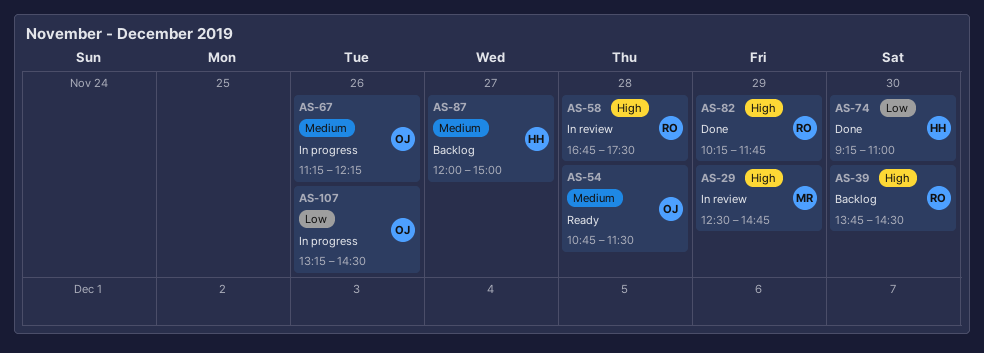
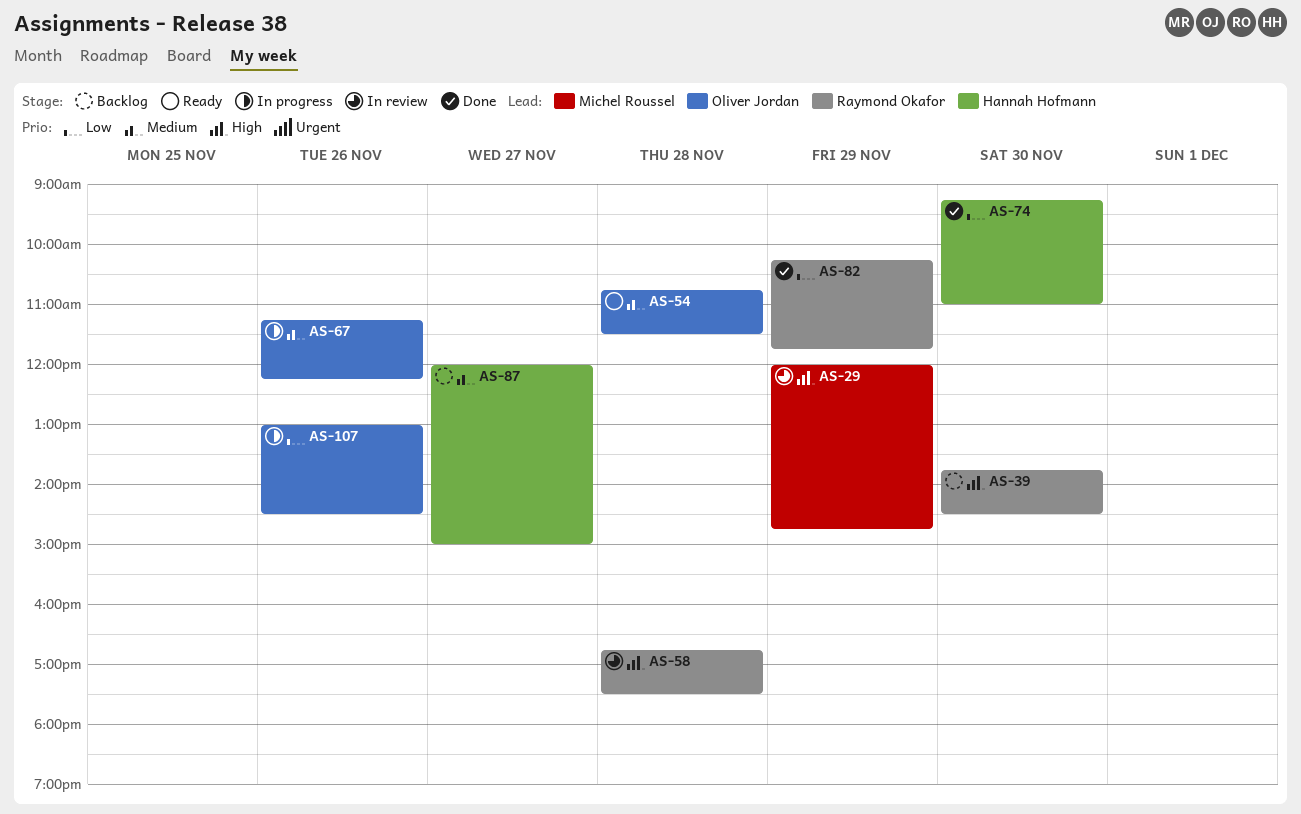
AS-29, begins: 12:30 -> 12:00
AS-82, priority: High -> Low
AS-107, begins: 13:15 -> 13:00

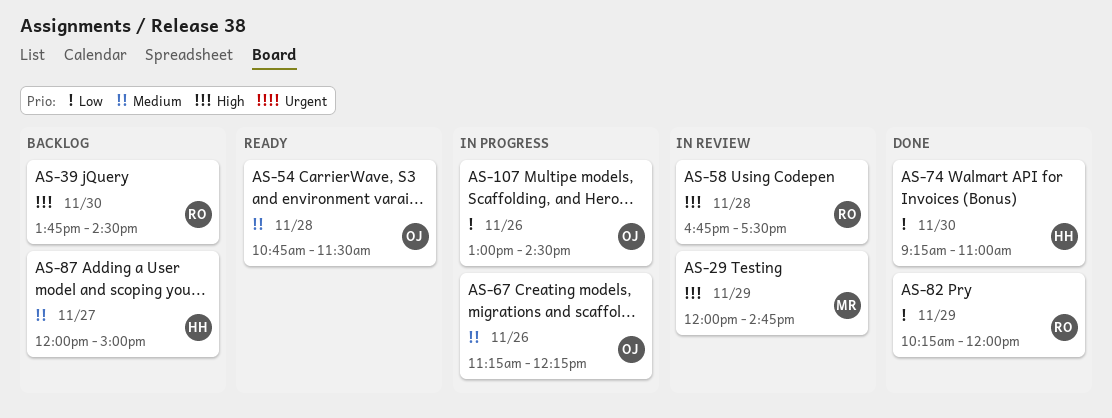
AS-82, ends: 11:45 -> 12:00

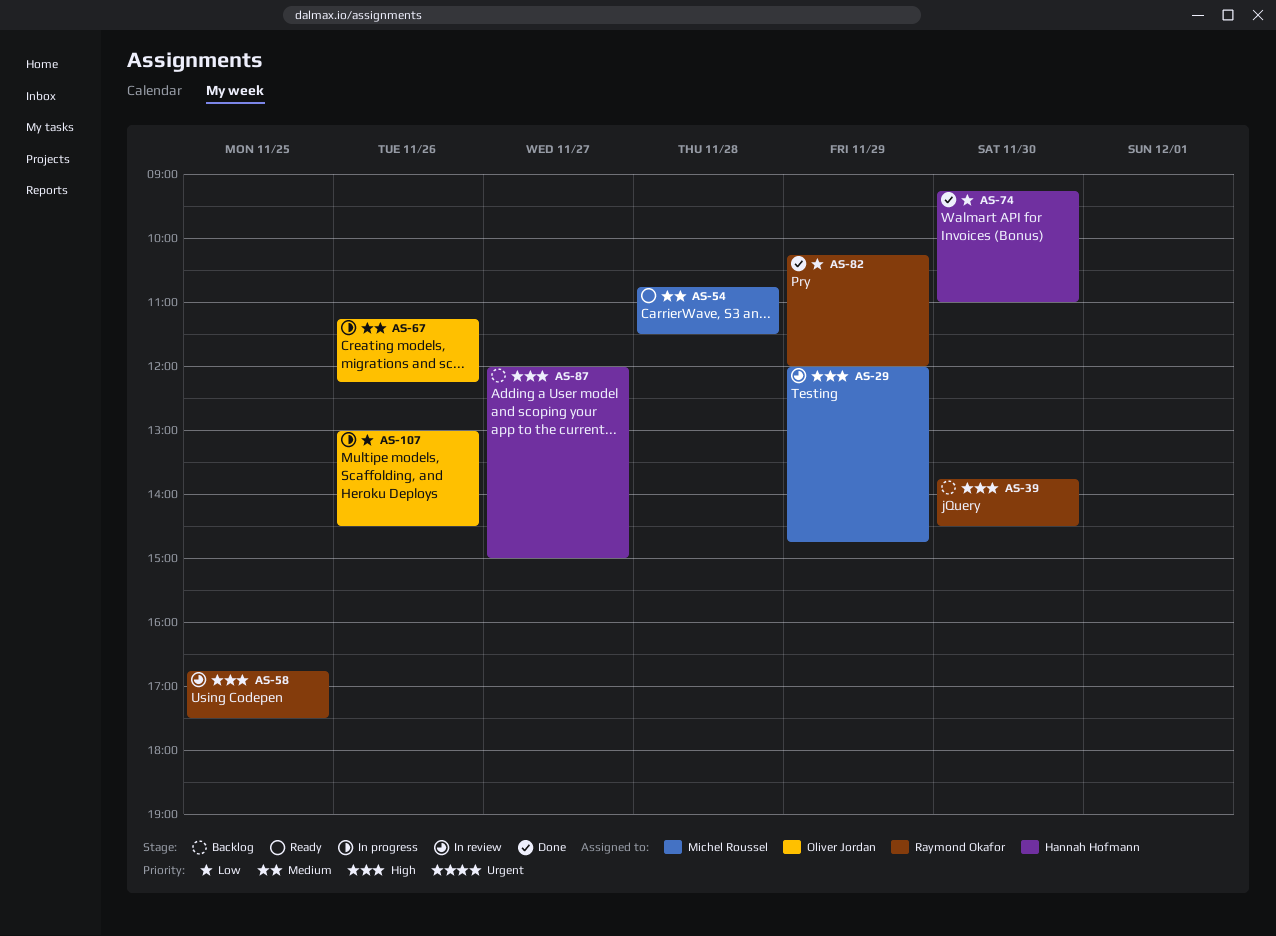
AS-54, owner: Oliver Jordan -> Michel Roussel
AS-58, day: Nov 28 -> Nov 25
AS-87, priority: Medium -> High

